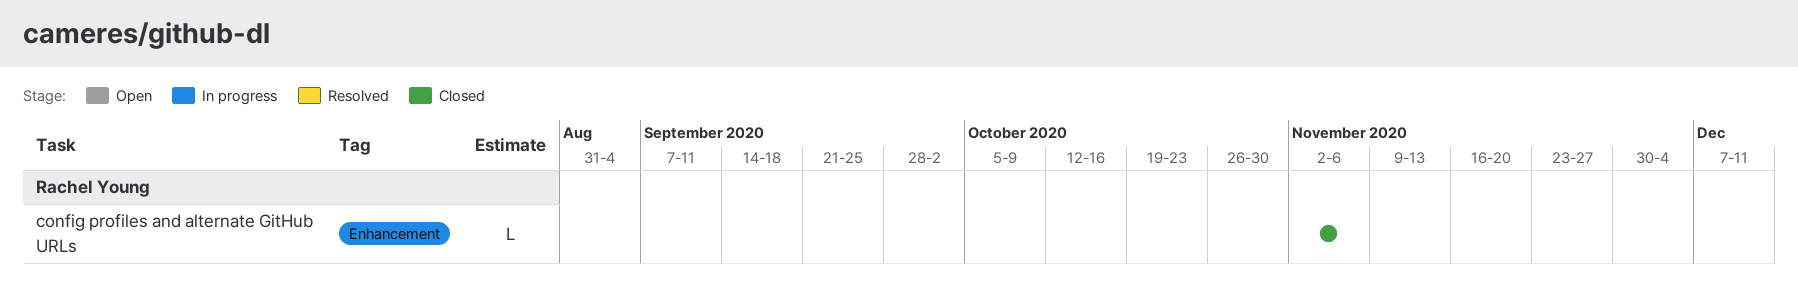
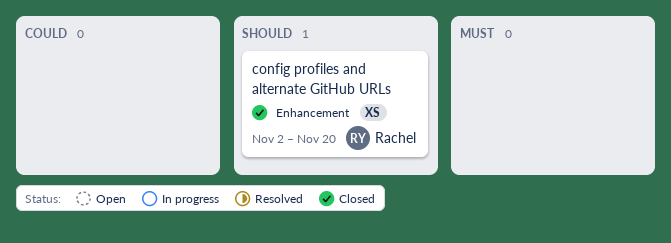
config profiles and alternate GitHub URLs, estimate: L -> XS
config profiles and alternate GitHub URLs, due: Nov 6 -> Nov 20

